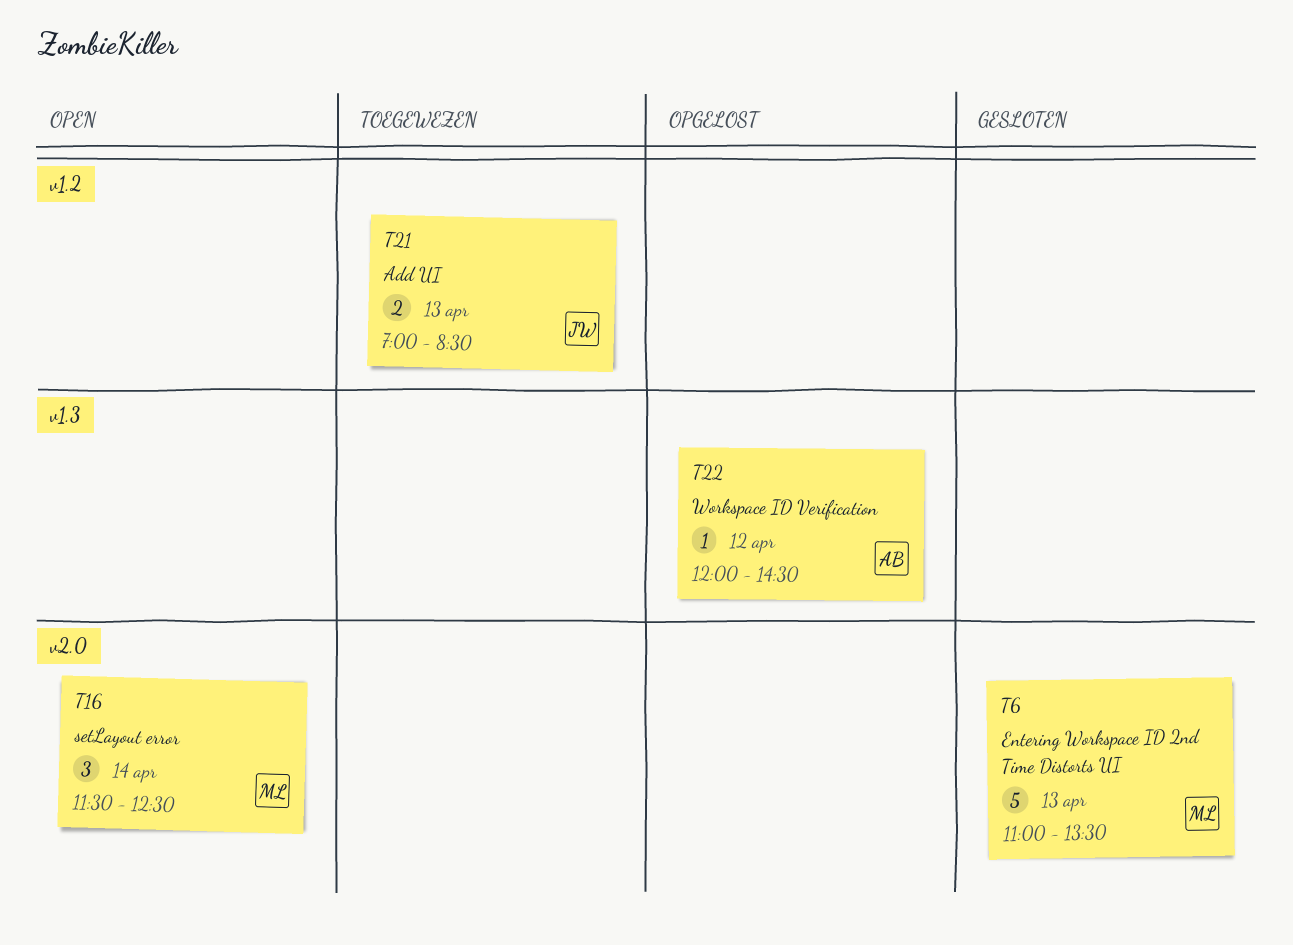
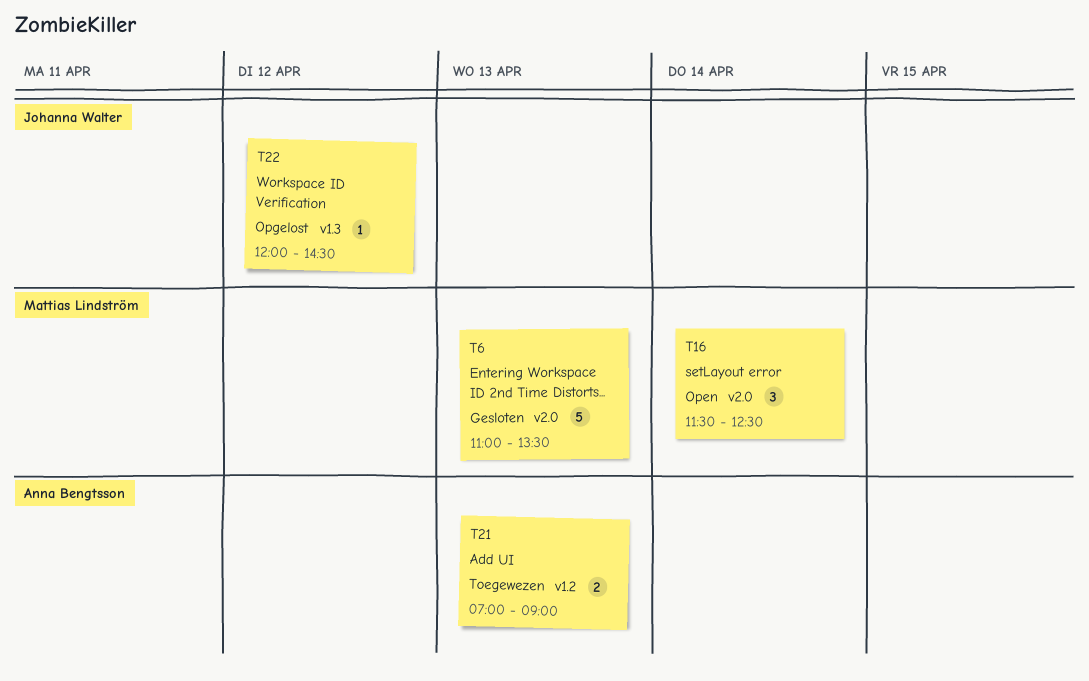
T21, owner: Johanna Walter -> Anna Bengtsson
T21, ends: 08:30 -> 09:00
T22, owner: Anna Bengtsson -> Johanna Walter

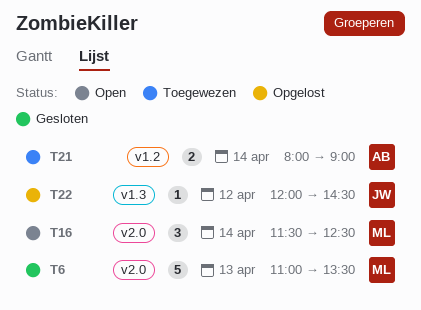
T21, day: Apr 13 -> Apr 14
T21, begins: 07:00 -> 08:00

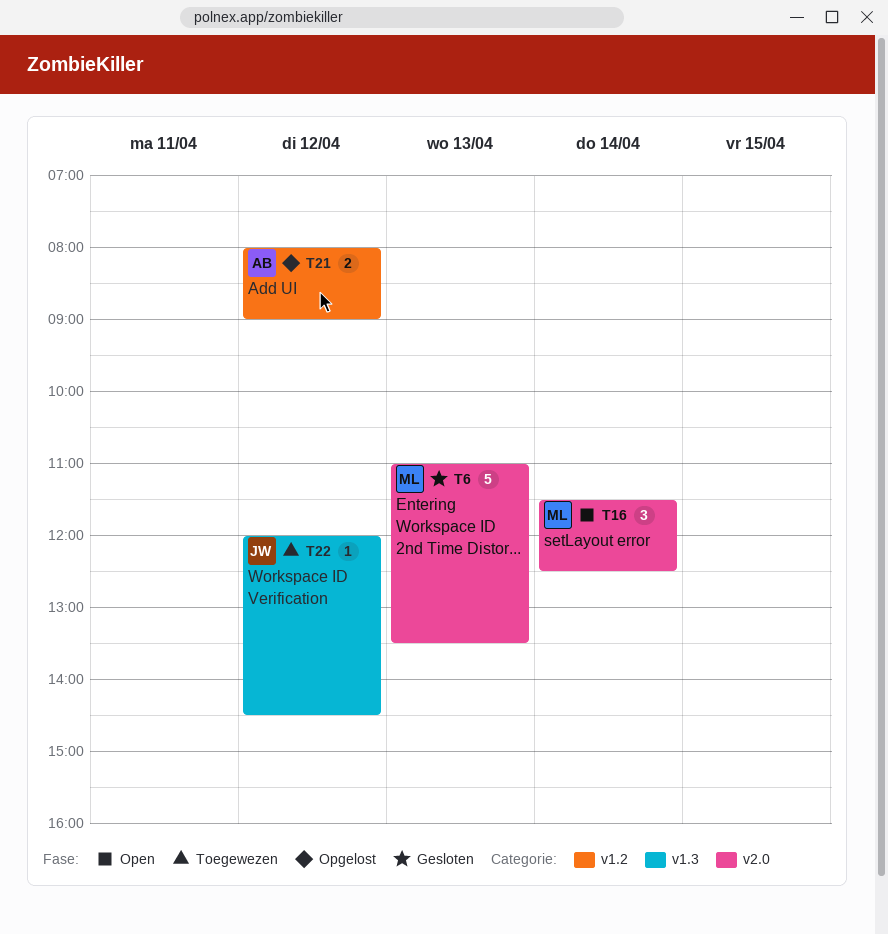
T21, status: Toegewezen -> Opgelost
T21, day: Apr 14 -> Apr 12
T22, status: Opgelost -> Toegewezen

